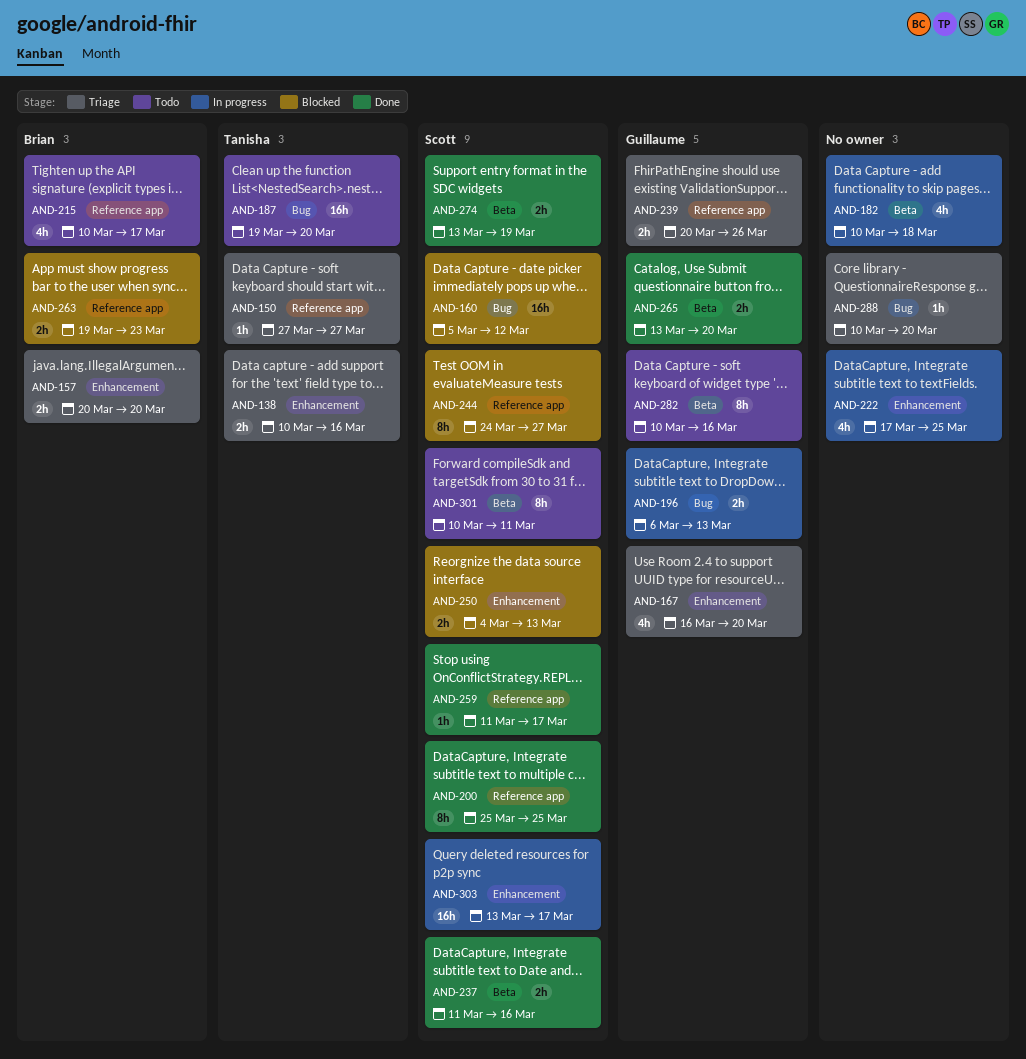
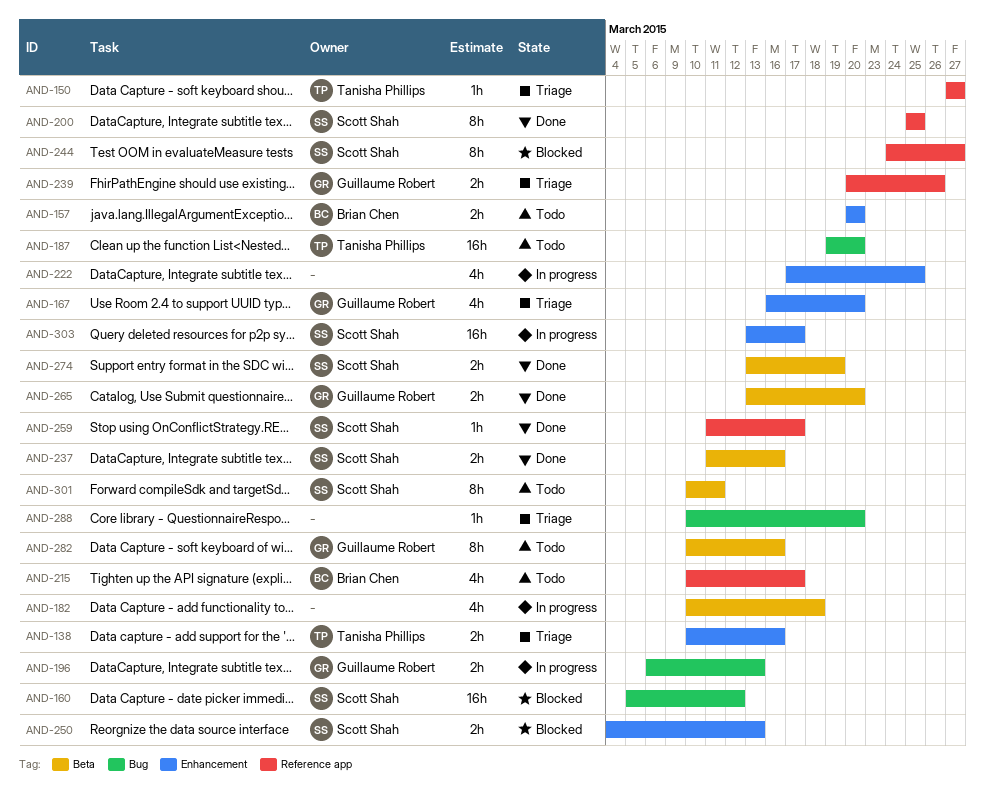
AND-157, status: Triage -> Todo
AND-263: present -> none

